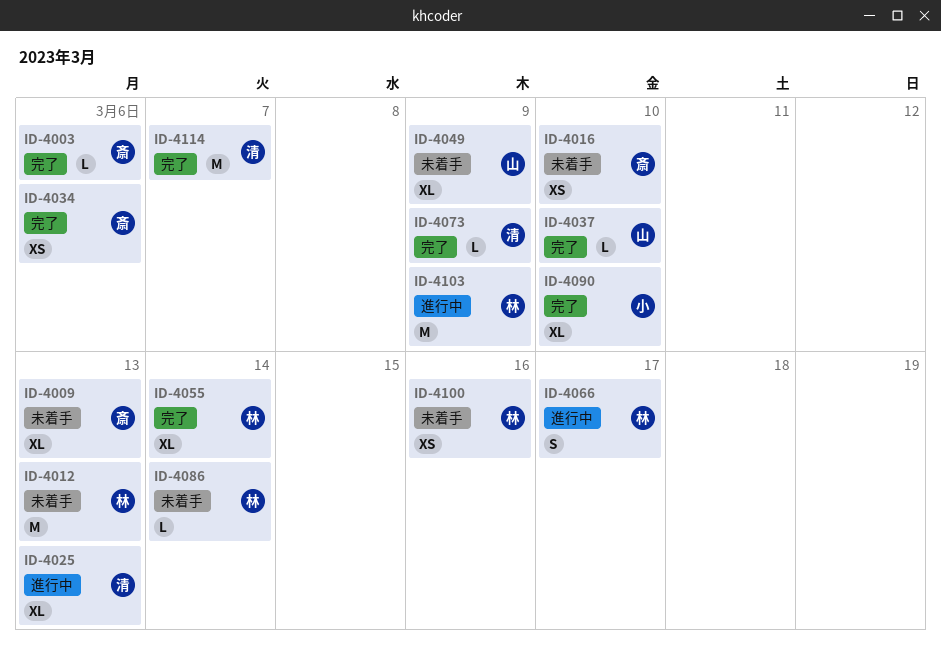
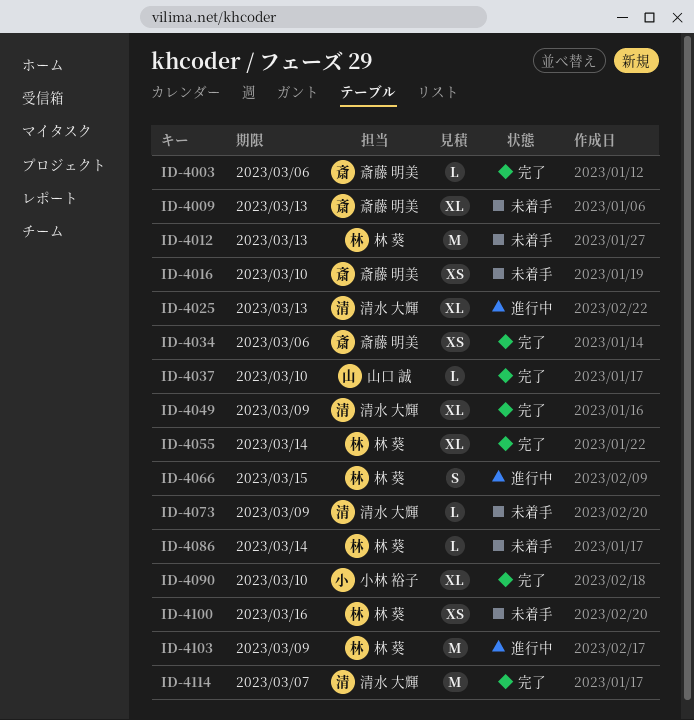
ID-4049, status: 未着手 -> 完了
ID-4049, owner: 山口 誠 -> 清水 大輝
ID-4066, due: Mar 17 -> Mar 15
ID-4073, status: 完了 -> 未着手

